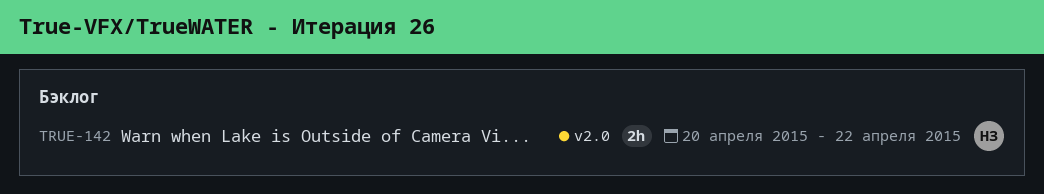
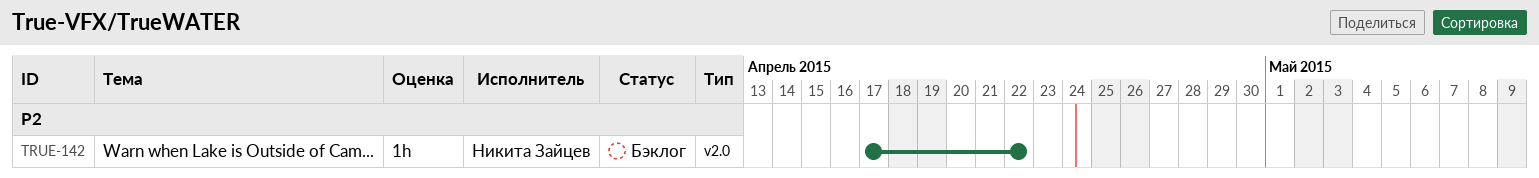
TRUE-142, estimate: 2h -> 1h
TRUE-142, start: Apr 20 -> Apr 17

